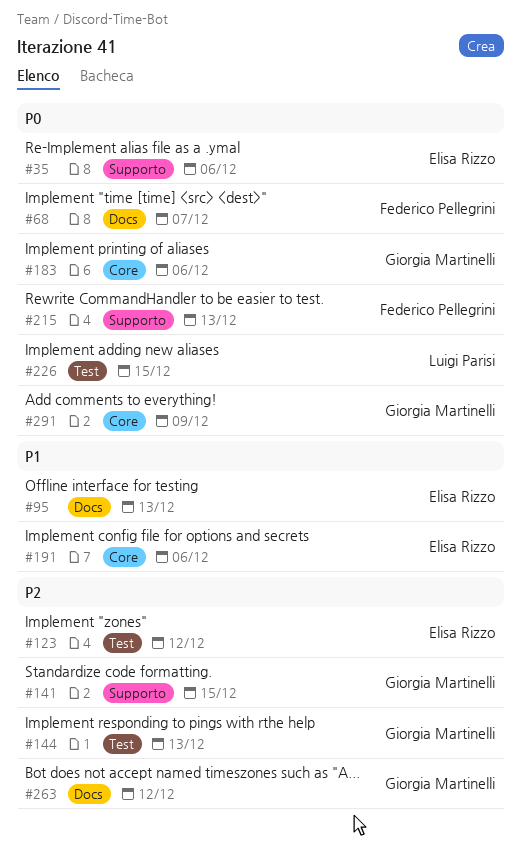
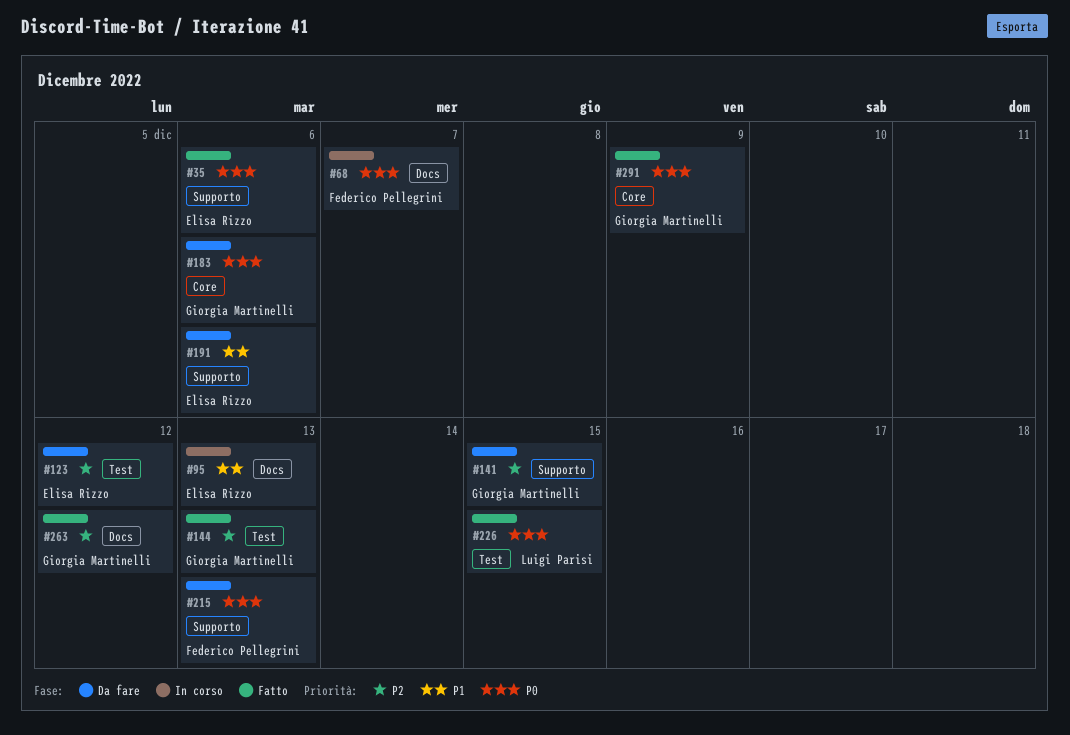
#191, label: Core -> Supporto

